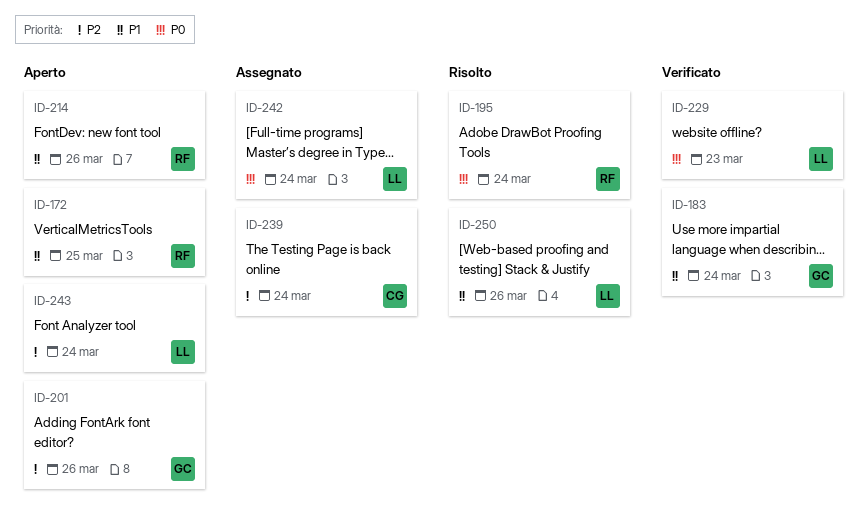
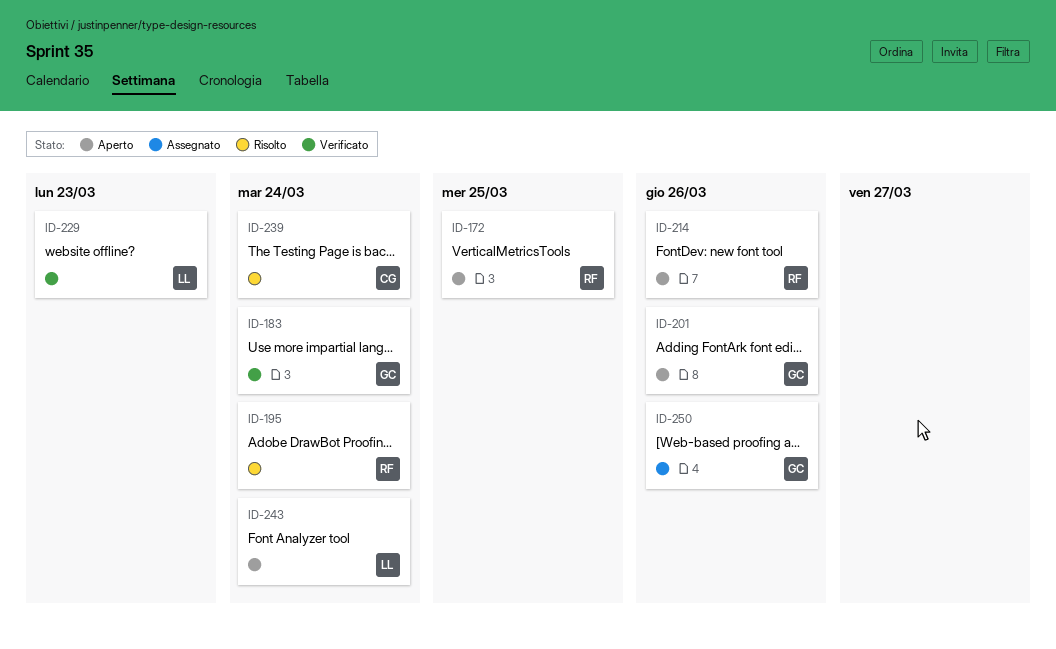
ID-239, status: Assegnato -> Risolto
ID-242: present -> none
ID-250, status: Risolto -> Assegnato
ID-250, owner: LL -> GC

